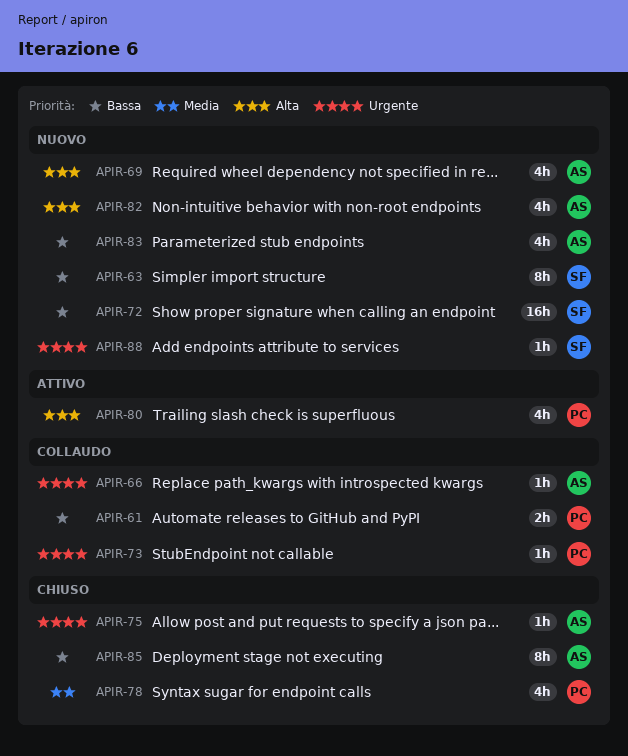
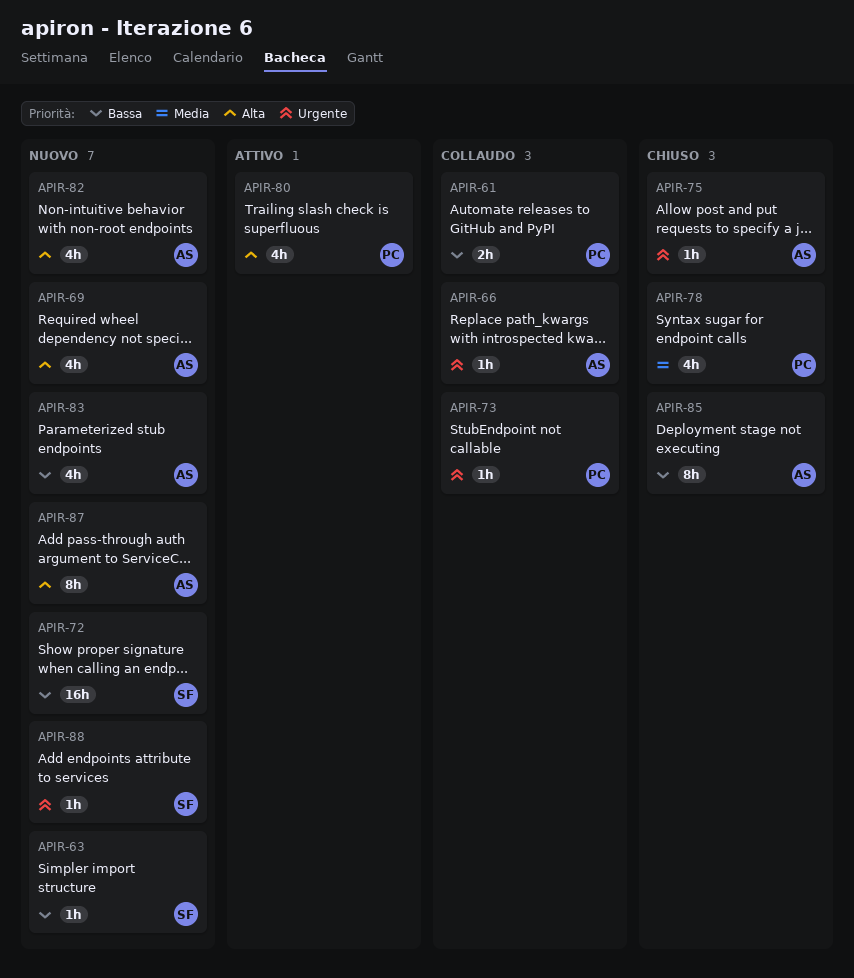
APIR-63, estimate: 8h -> 1h
APIR-87: none -> present

